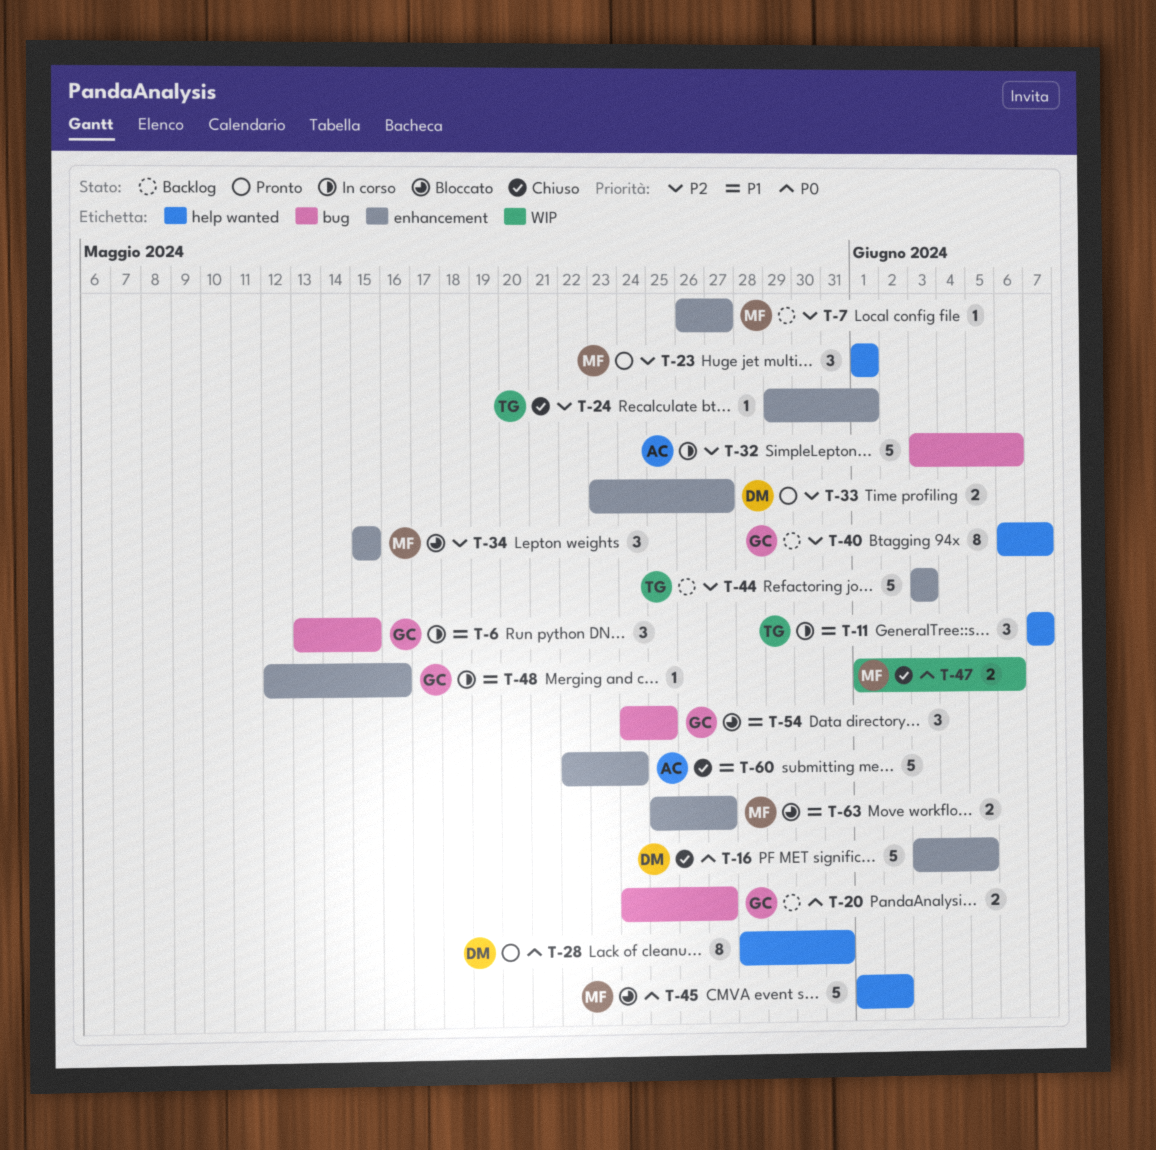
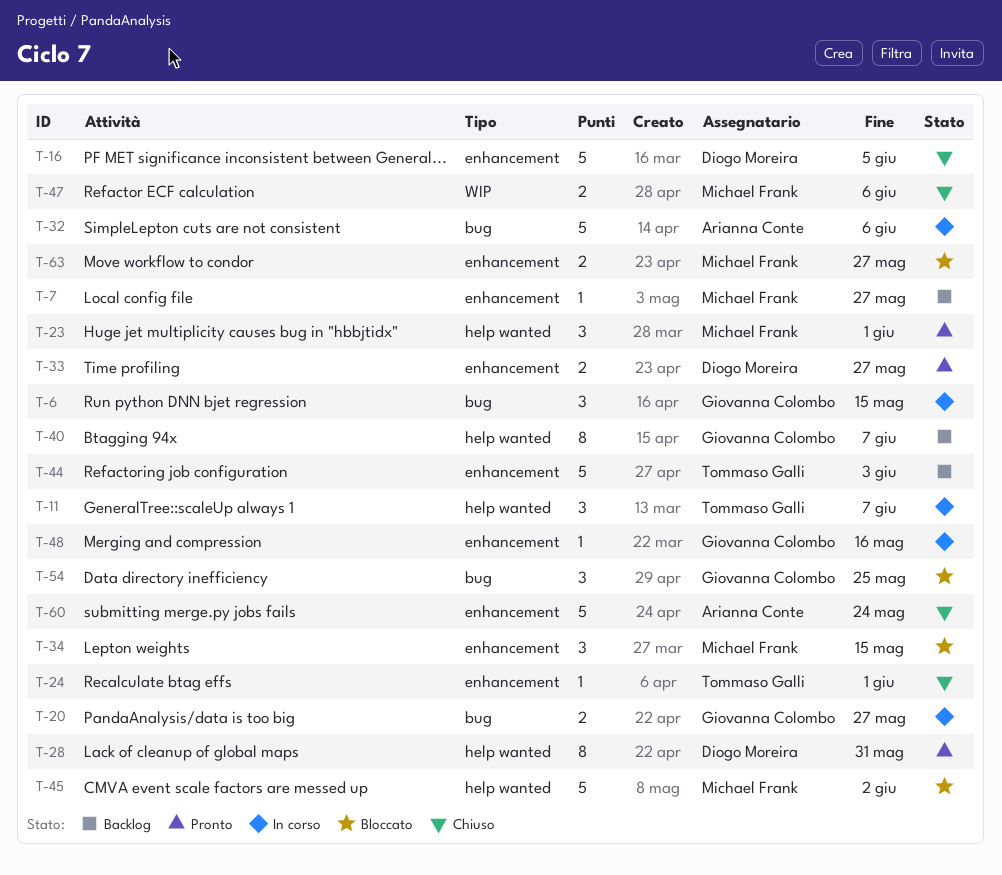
T-20, status: Backlog -> In corso

